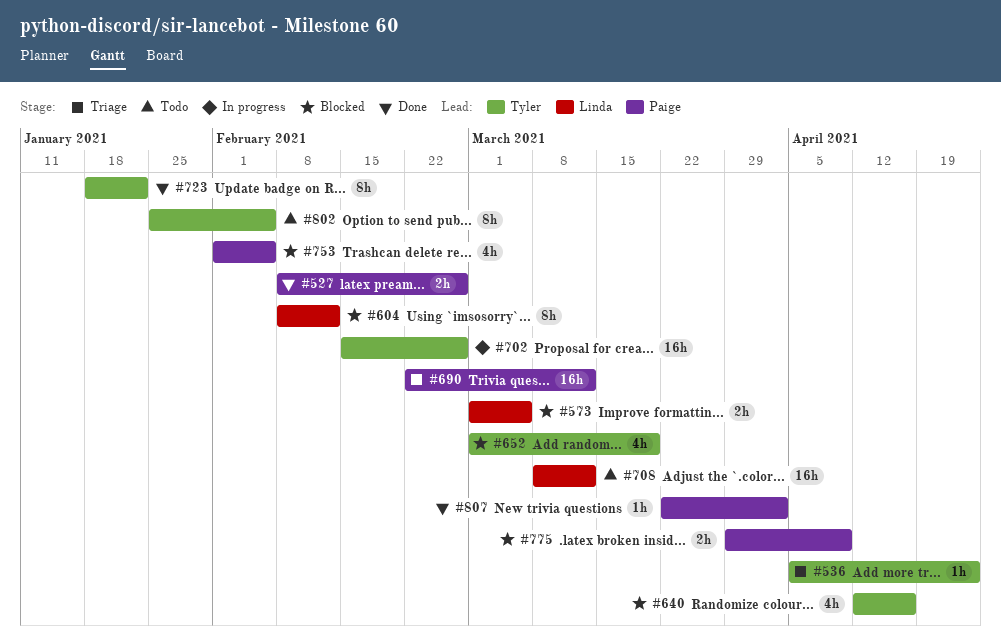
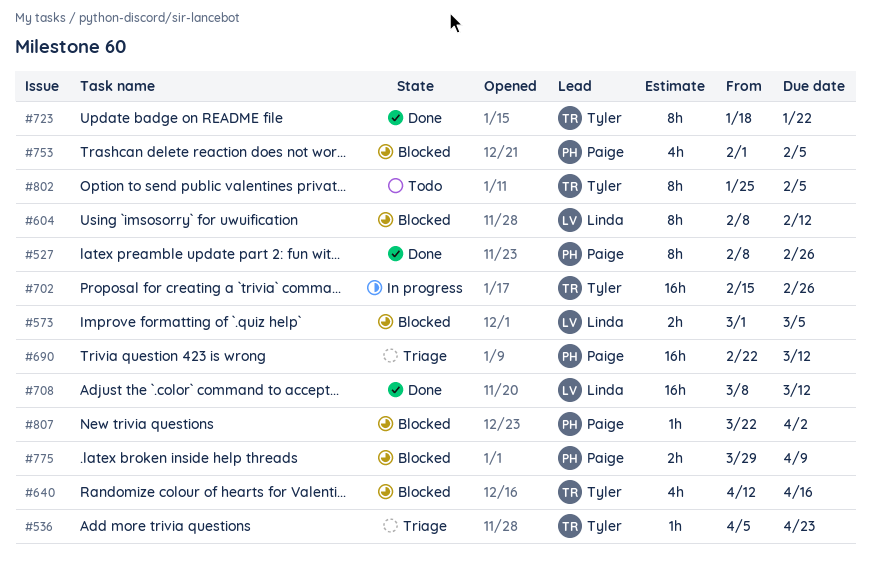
#527, estimate: 2h -> 8h
#652: present -> none
#708, status: Todo -> Done
#807, status: Done -> Blocked

